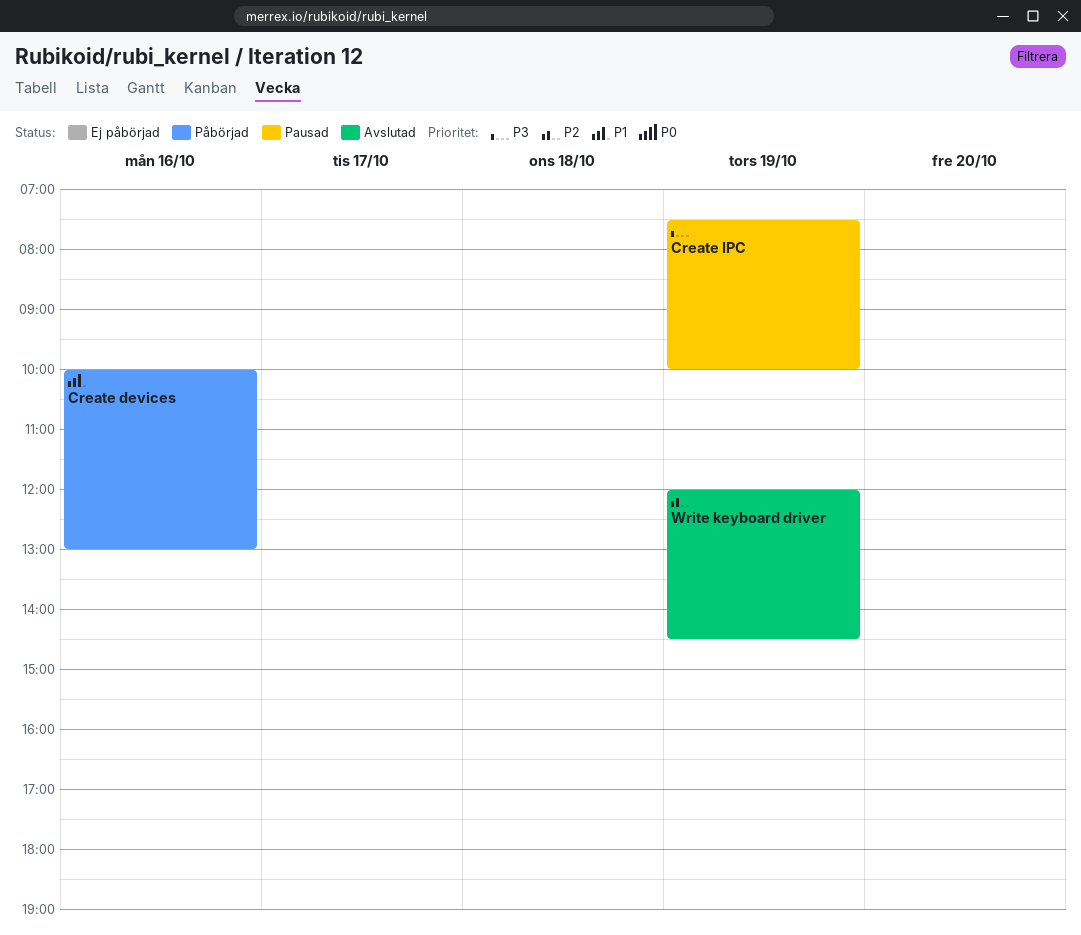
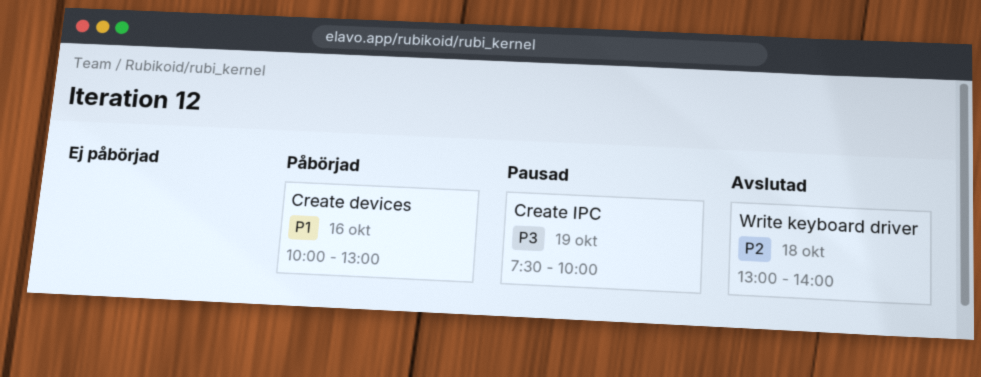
Write keyboard driver, day: Oct 19 -> Oct 18
Write keyboard driver, begins: 12:00 -> 13:00
Write keyboard driver, ends: 14:30 -> 14:00

